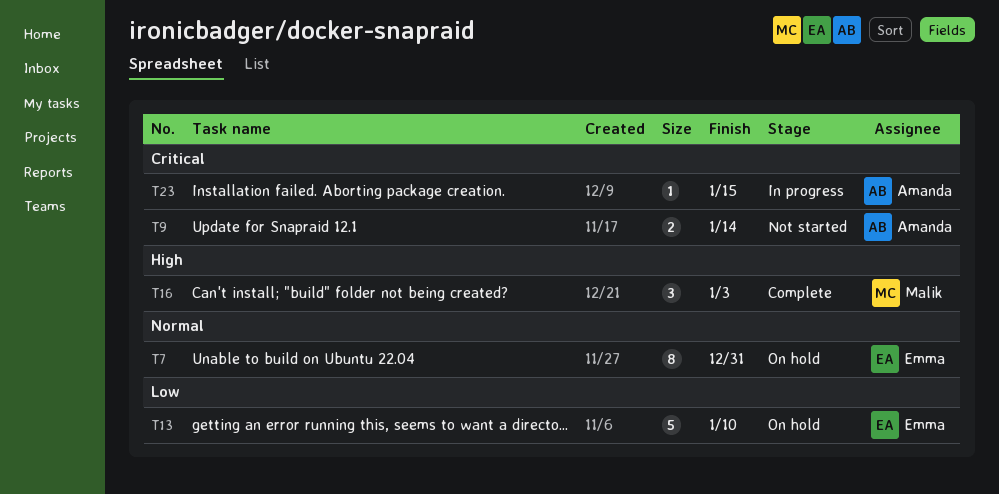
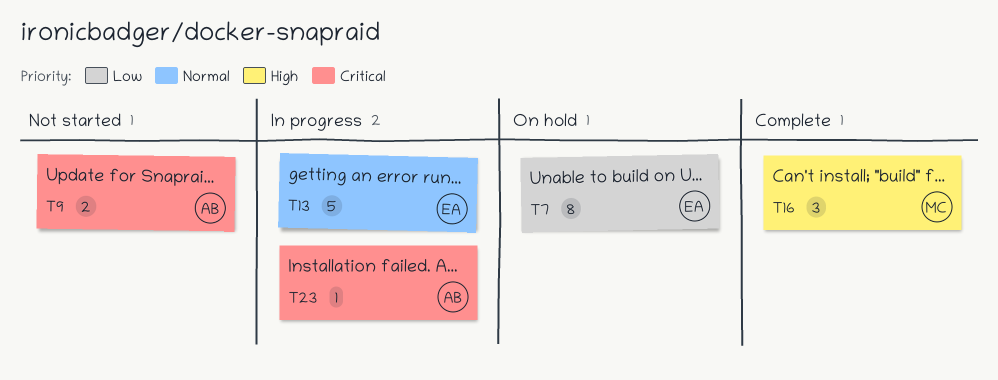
T7, priority: Normal -> Low
T13, status: On hold -> In progress
T13, priority: Low -> Normal

